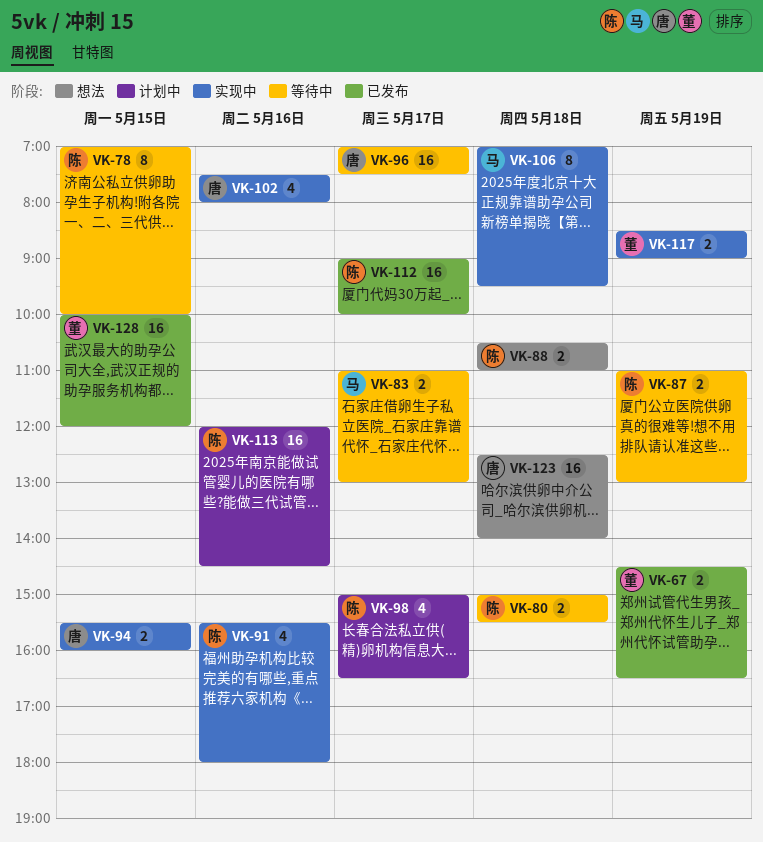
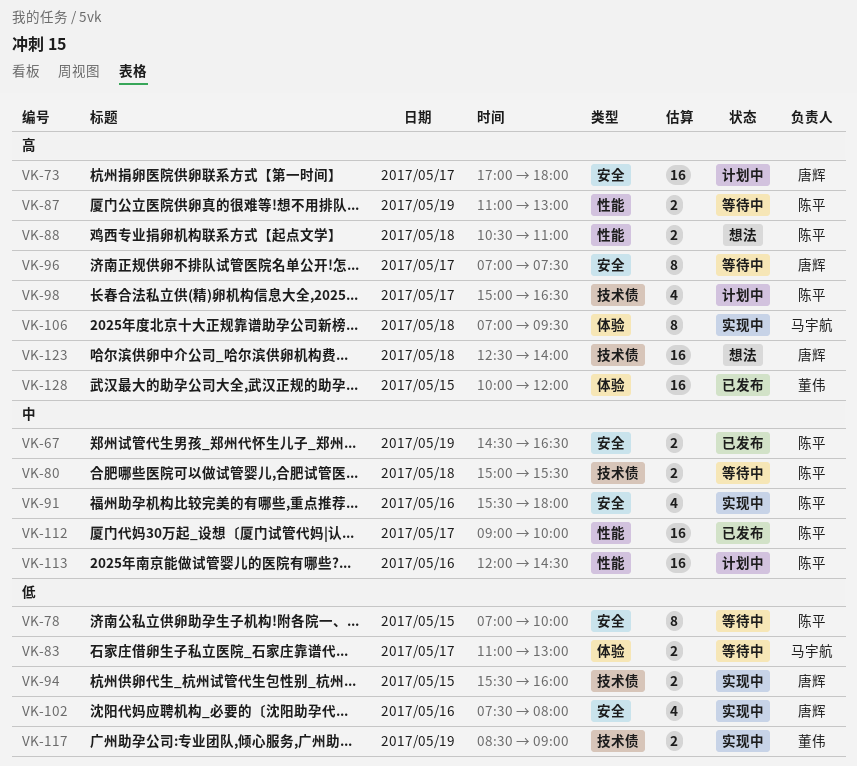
VK-67, owner: 董伟 -> 陈平
VK-73: none -> present
VK-96, estimate: 16 -> 8

